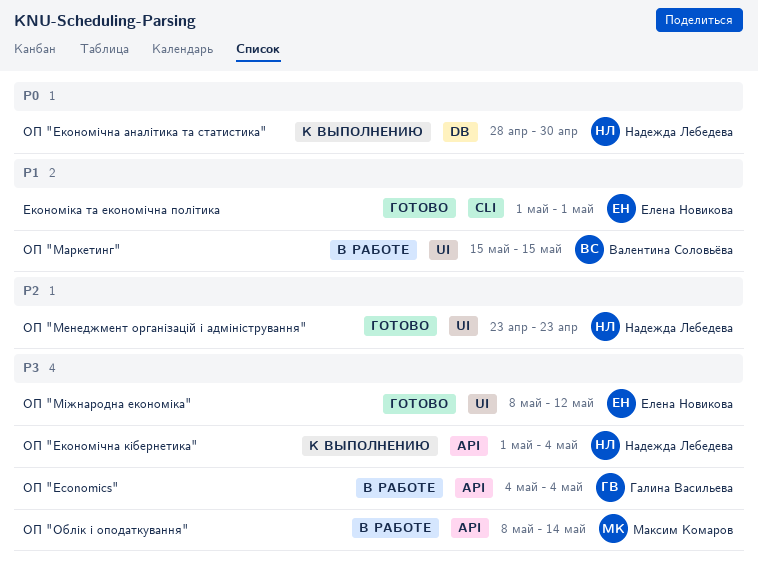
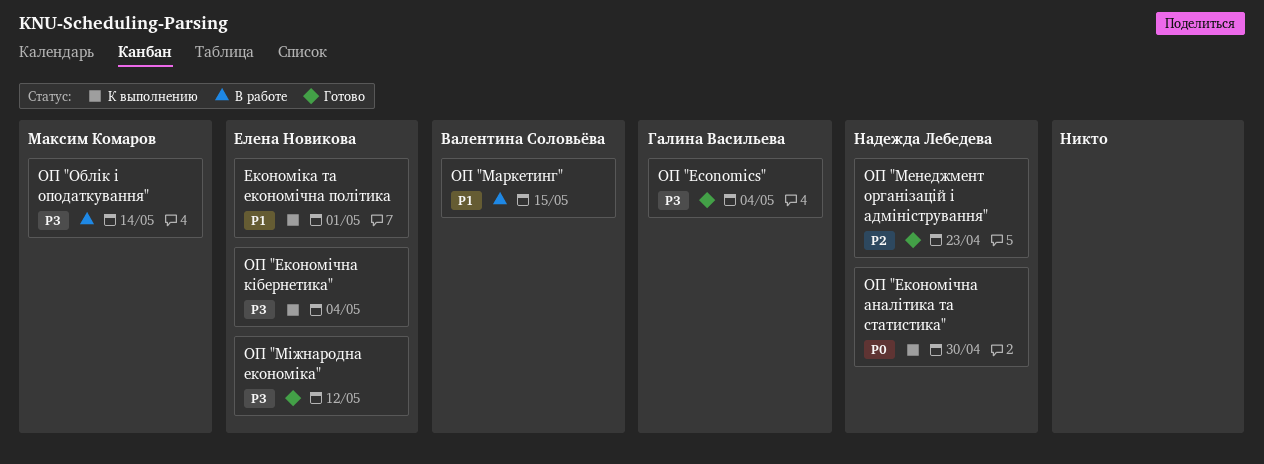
Економіка та економічна політика, status: Готово -> К выполнению
ОП "Economics", status: В работе -> Готово
ОП "Економічна кібернетика", owner: Надежда Лебедева -> Елена Новикова

